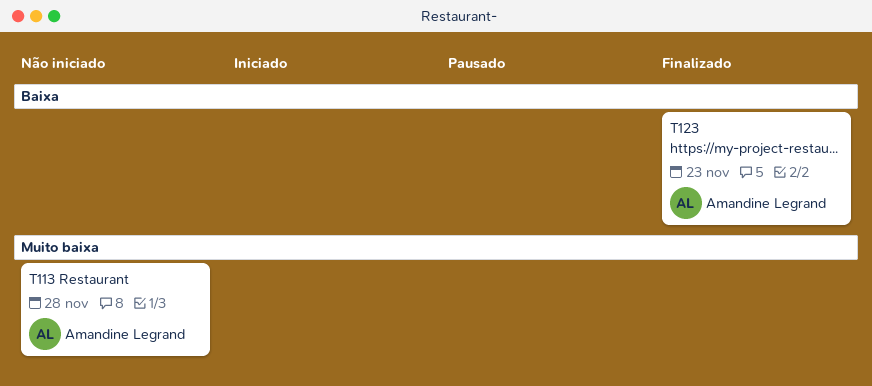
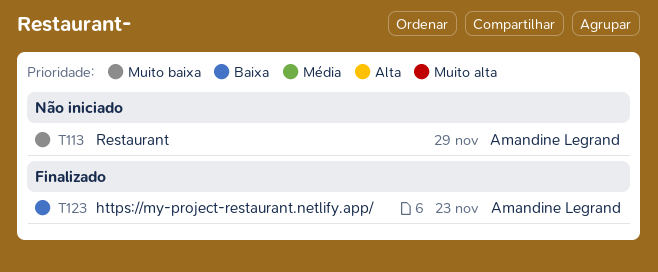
T113, due: Nov 28 -> Nov 29

